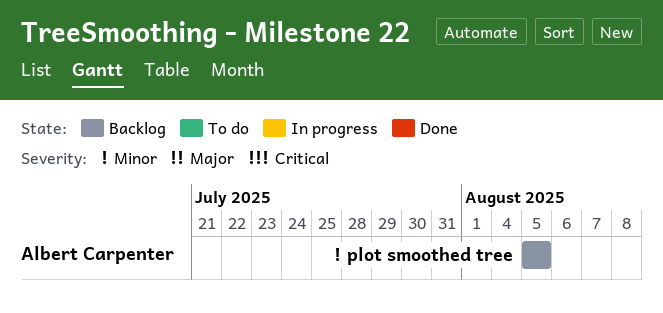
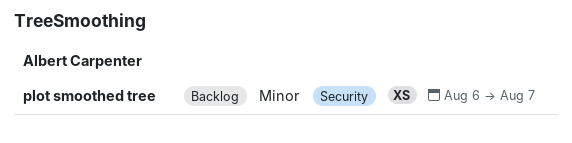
plot smoothed tree, start: Aug 5 -> Aug 6
plot smoothed tree, due: Aug 5 -> Aug 7

